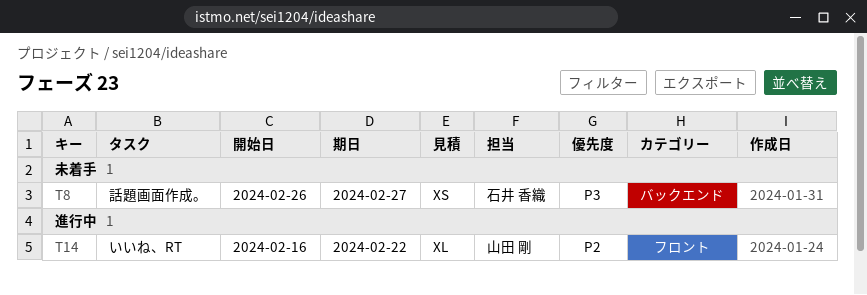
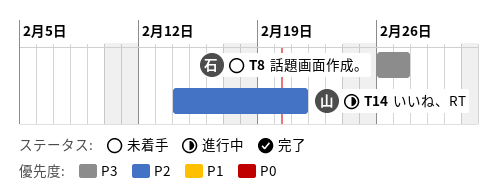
T14, start: Feb 16 -> Feb 14
T14, due: Feb 22 -> Feb 21

